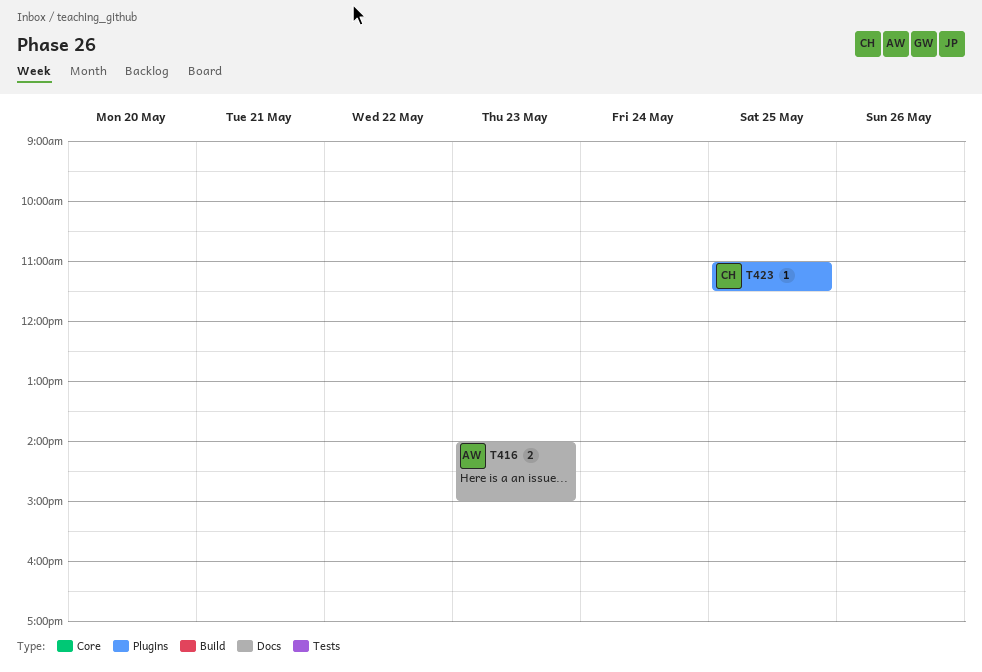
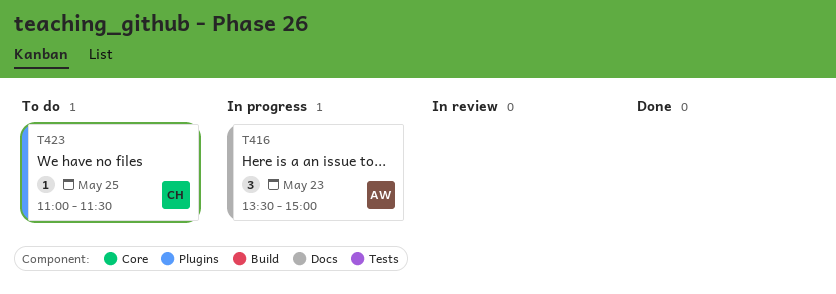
T416, estimate: 2 -> 3
T416, begins: 14:00 -> 13:30

